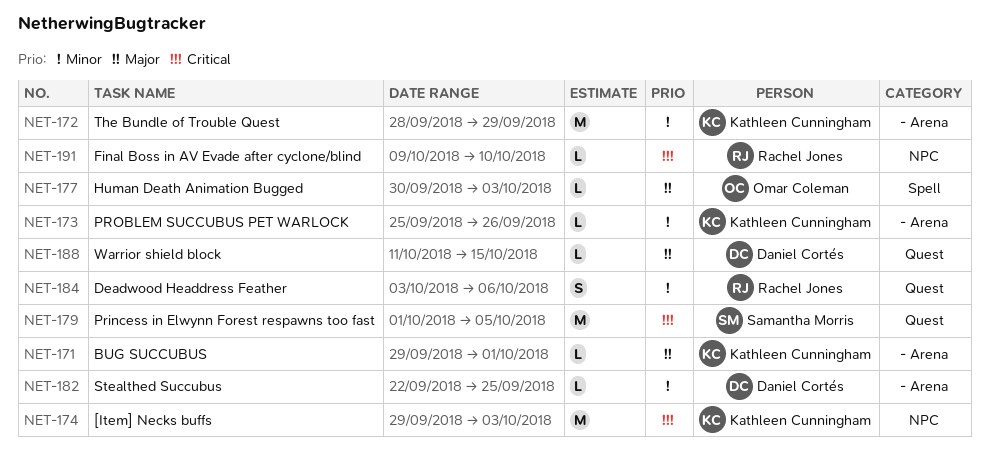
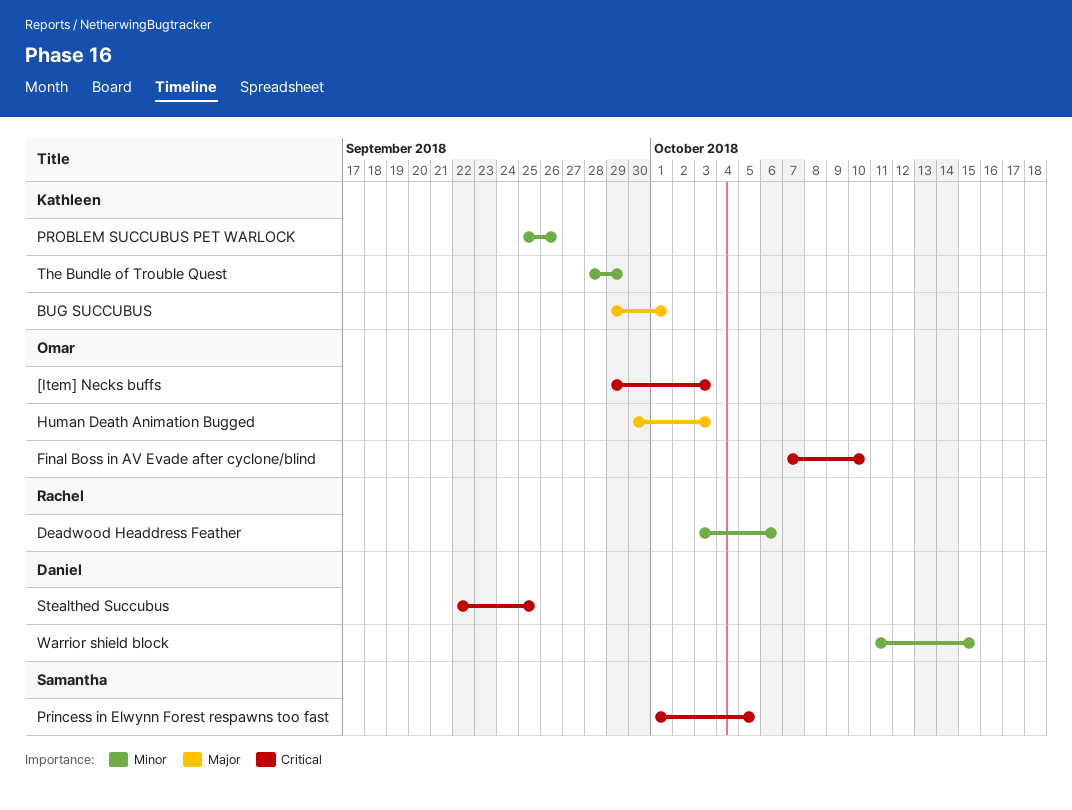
[Item] Necks buffs, owner: Kathleen Cunningham -> Omar Coleman
Final Boss in AV Evade after cyclone/blind, owner: Rachel Jones -> Omar Coleman
Final Boss in AV Evade after cyclone/blind, start: Oct 9 -> Oct 7
Stealthed Succubus, priority: Minor -> Critical
Warrior shield block, priority: Major -> Minor

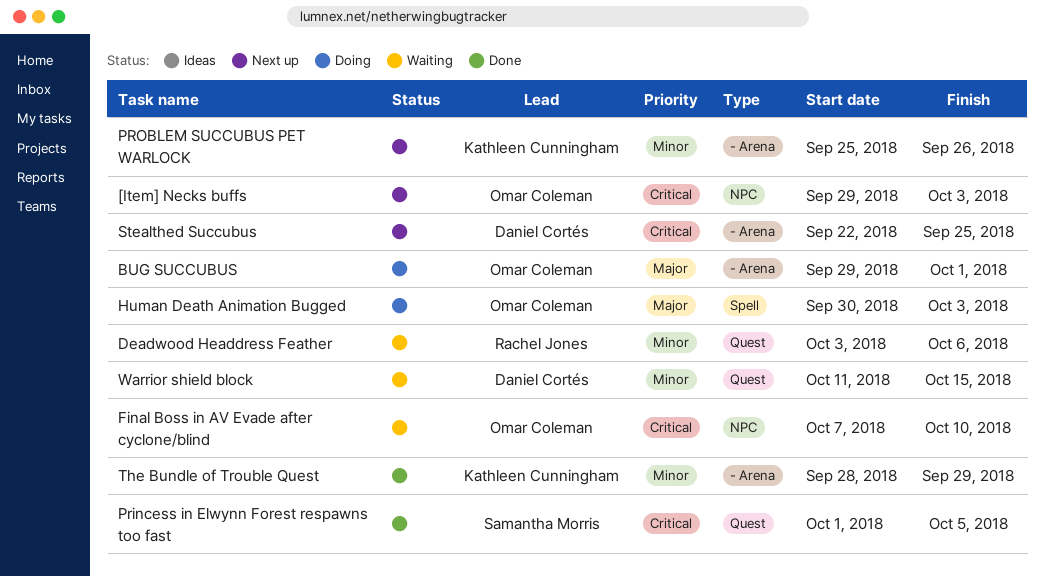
BUG SUCCUBUS, owner: Kathleen Cunningham -> Omar Coleman

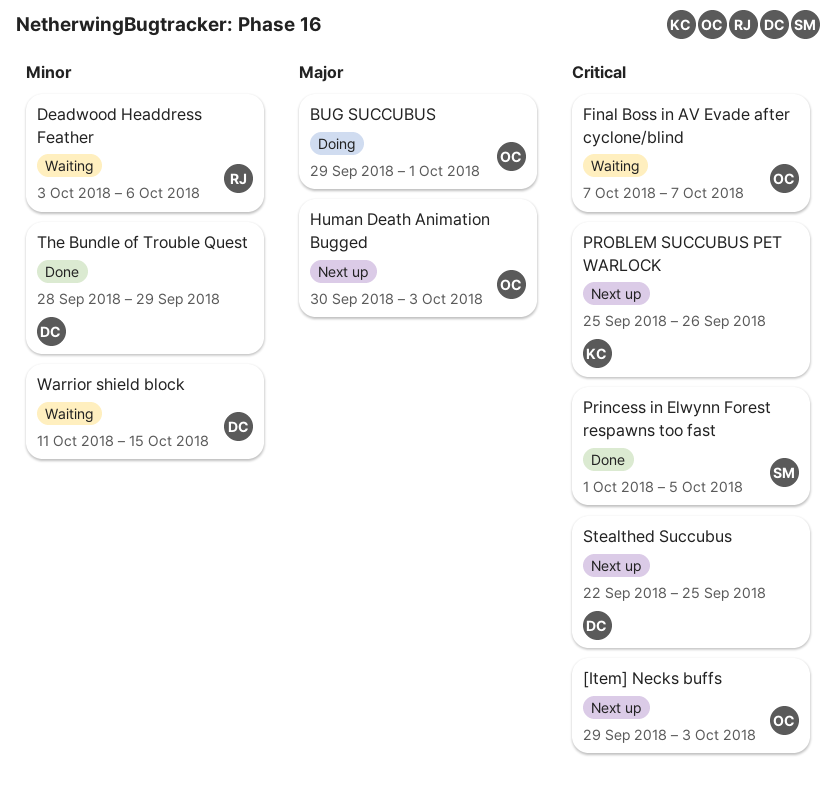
Final Boss in AV Evade after cyclone/blind, due: Oct 10 -> Oct 7
Human Death Animation Bugged, status: Doing -> Next up
PROBLEM SUCCUBUS PET WARLOCK, priority: Minor -> Critical
The Bundle of Trouble Quest, owner: Kathleen Cunningham -> Daniel Cortés

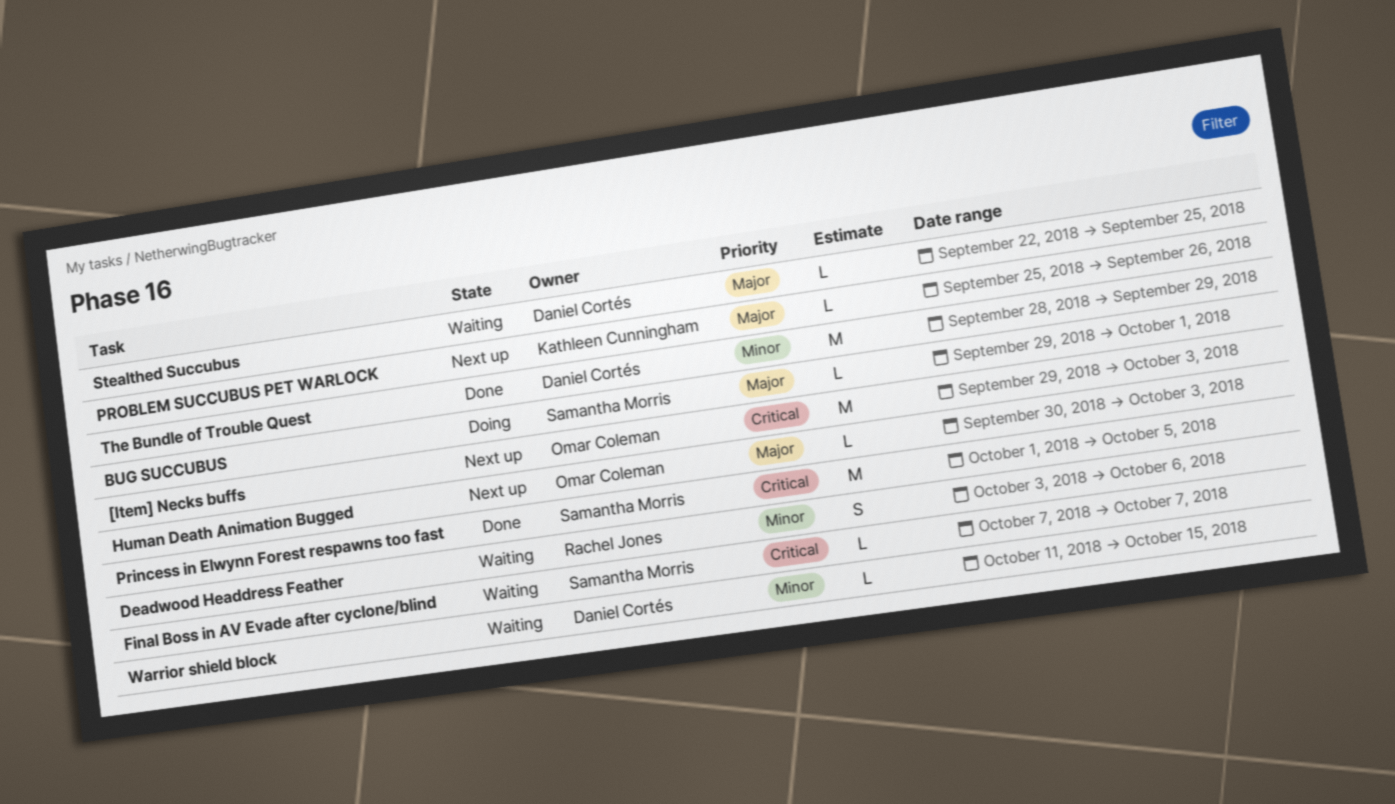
BUG SUCCUBUS, owner: Omar Coleman -> Samantha Morris
Final Boss in AV Evade after cyclone/blind, owner: Omar Coleman -> Samantha Morris
PROBLEM SUCCUBUS PET WARLOCK, priority: Critical -> Major
Stealthed Succubus, status: Next up -> Waiting
Stealthed Succubus, priority: Critical -> Major

